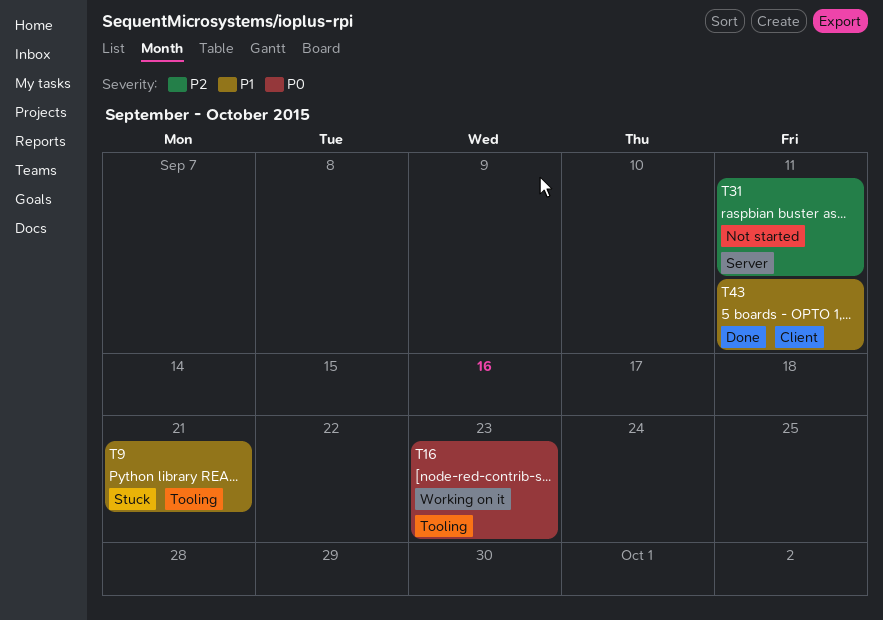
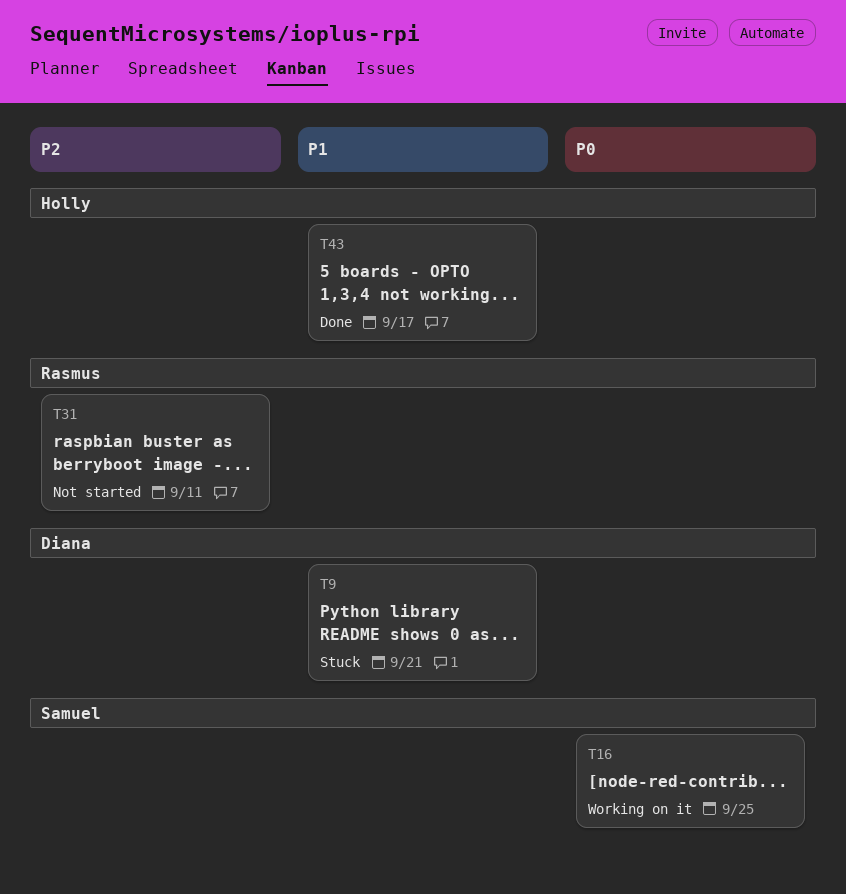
T16, due: Sep 23 -> Sep 25
T43, due: Sep 11 -> Sep 17

